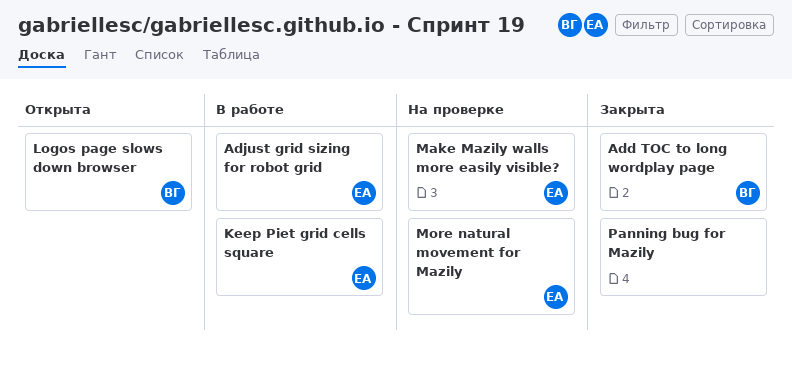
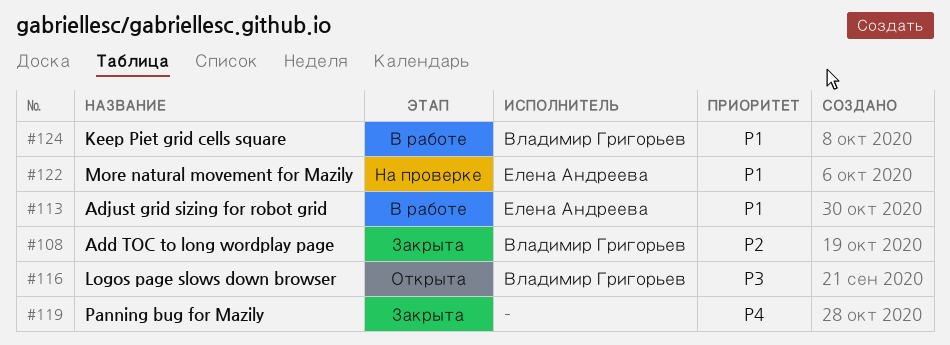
Keep Piet grid cells square, owner: Елена Андреева -> Владимир Григорьев
Make Mazily walls more easily visible?: present -> none

